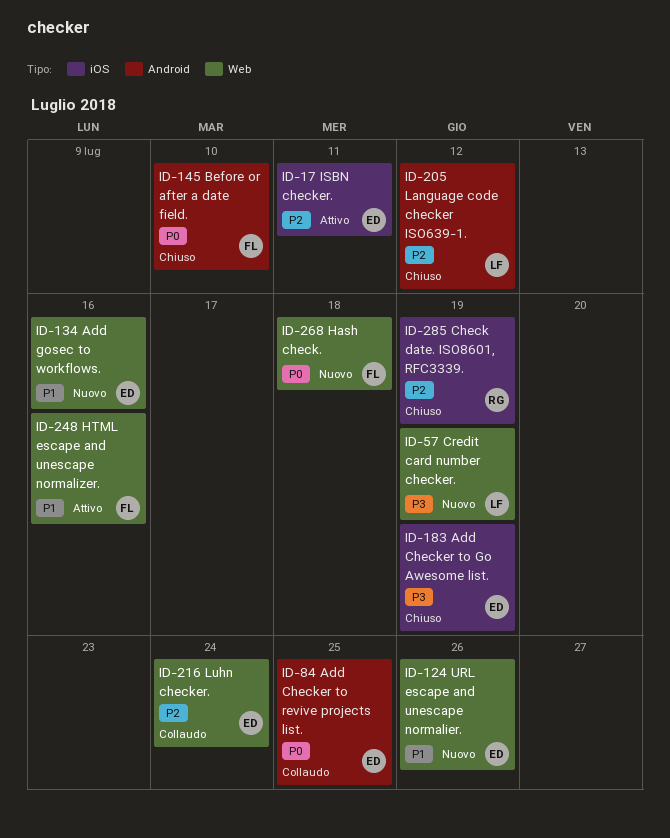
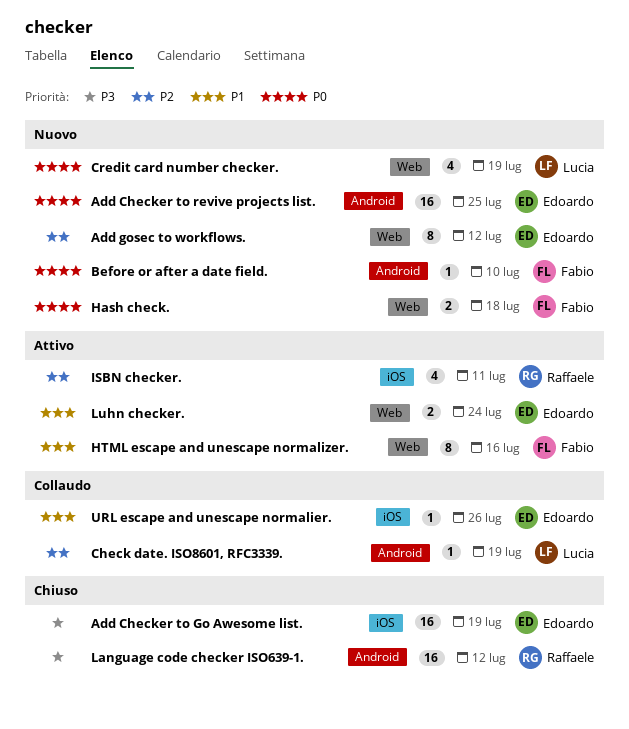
Add Checker to revive projects list., status: Collaudo -> Nuovo
Add gosec to workflows., priority: P1 -> P2
Add gosec to workflows., due: Jul 16 -> Jul 12
Before or after a date field., status: Chiuso -> Nuovo
Check date. ISO8601, RFC3339., status: Chiuso -> Collaudo
Check date. ISO8601, RFC3339., owner: Raffaele -> Lucia
Check date. ISO8601, RFC3339., label: iOS -> Android
Credit card number checker., priority: P3 -> P0
ISBN checker., owner: Edoardo -> Raffaele
Language code checker ISO639-1., owner: Lucia -> Raffaele
Language code checker ISO639-1., priority: P2 -> P3
Luhn checker., status: Collaudo -> Attivo
Luhn checker., priority: P2 -> P1
URL escape and unescape normalier., status: Nuovo -> Collaudo
URL escape and unescape normalier., label: Web -> iOS

